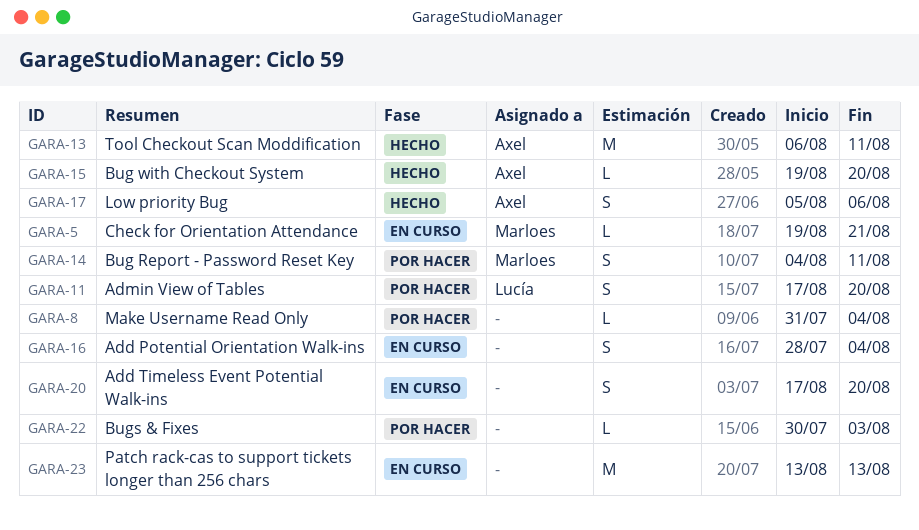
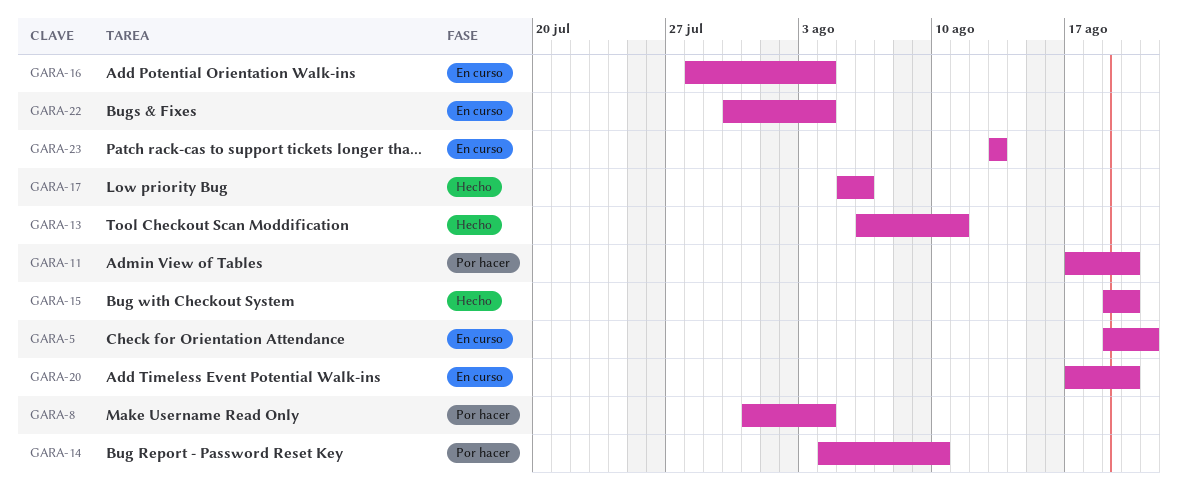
GARA-14, due: Aug 11 -> Aug 10
GARA-22, status: Por hacer -> En curso
GARA-22, due: Aug 3 -> Aug 4

